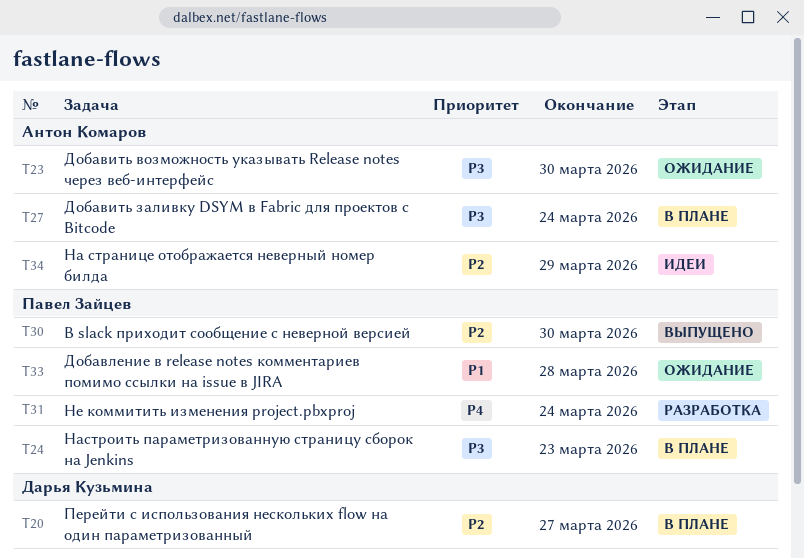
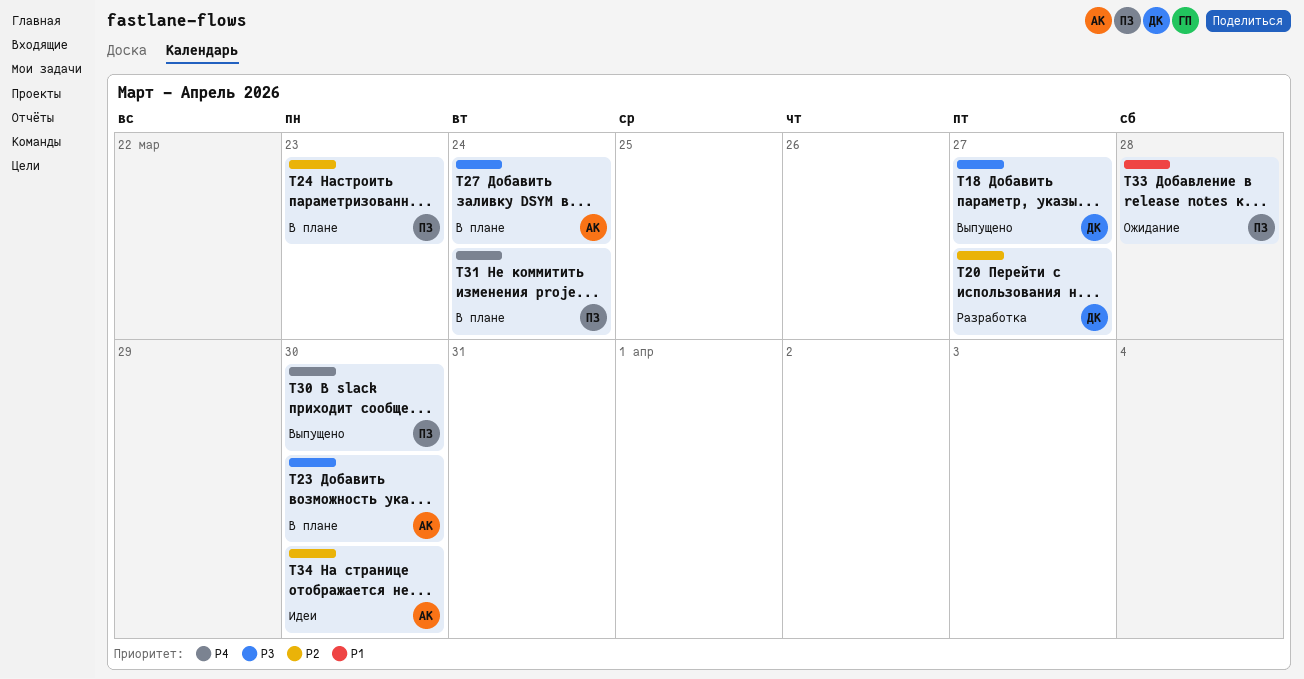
T18: none -> present
T20, status: В плане -> Разработка
T23, status: Ожидание -> В плане
T24, priority: P3 -> P2
T30, priority: P2 -> P4
T31, status: Разработка -> В плане
T34, due: Mar 29 -> Mar 30

